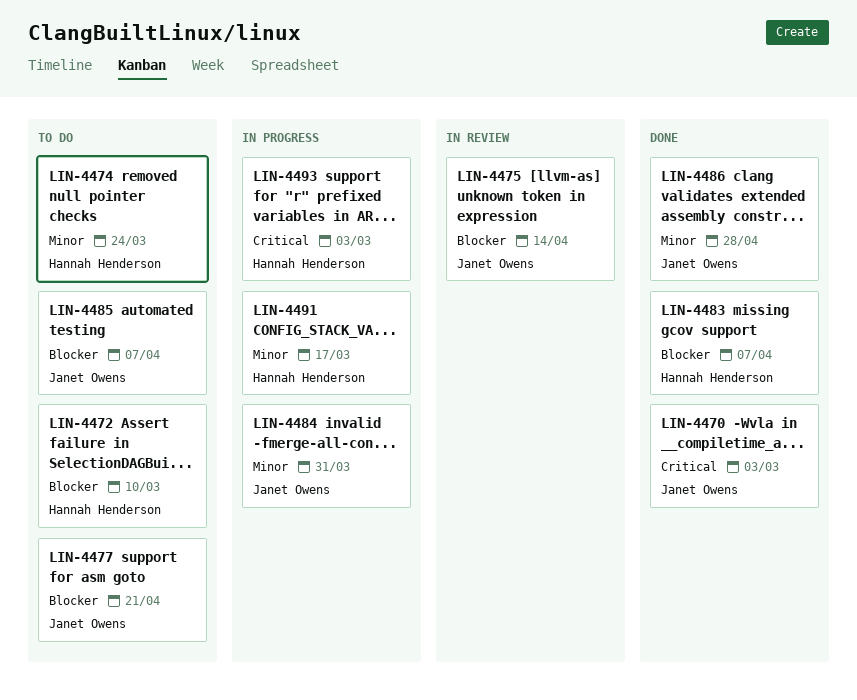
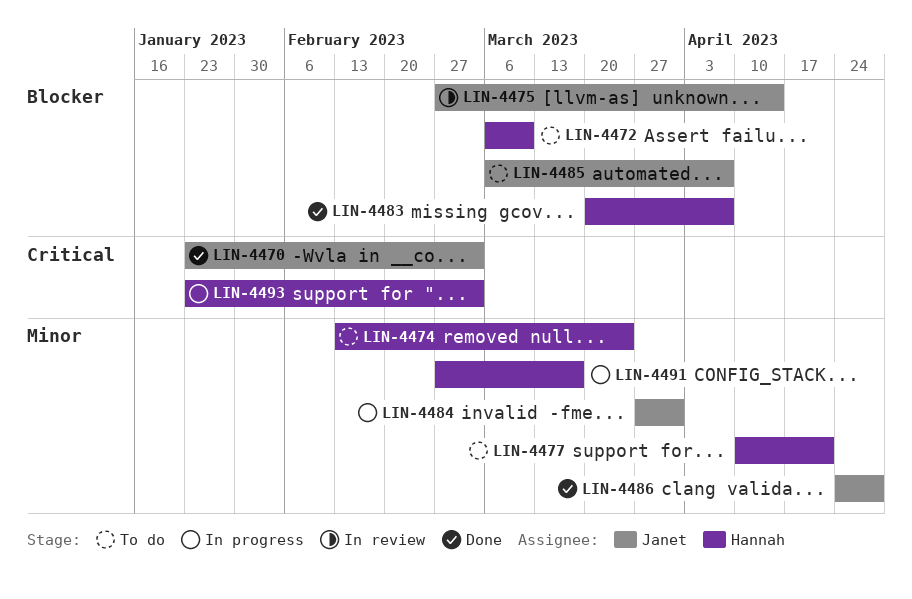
LIN-4477, owner: Janet Owens -> Hannah Henderson
LIN-4477, priority: Blocker -> Minor

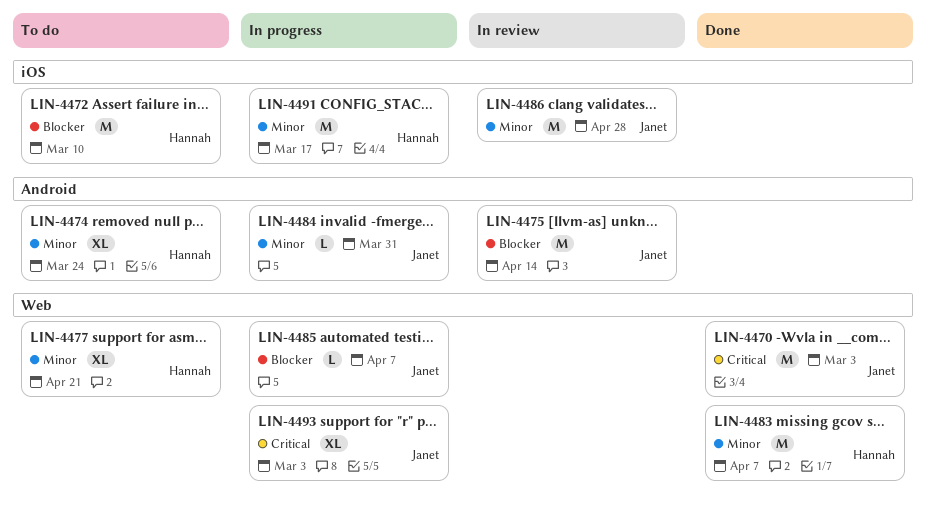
LIN-4483, priority: Blocker -> Minor
LIN-4485, status: To do -> In progress
LIN-4486, status: Done -> In review
LIN-4493, owner: Hannah -> Janet

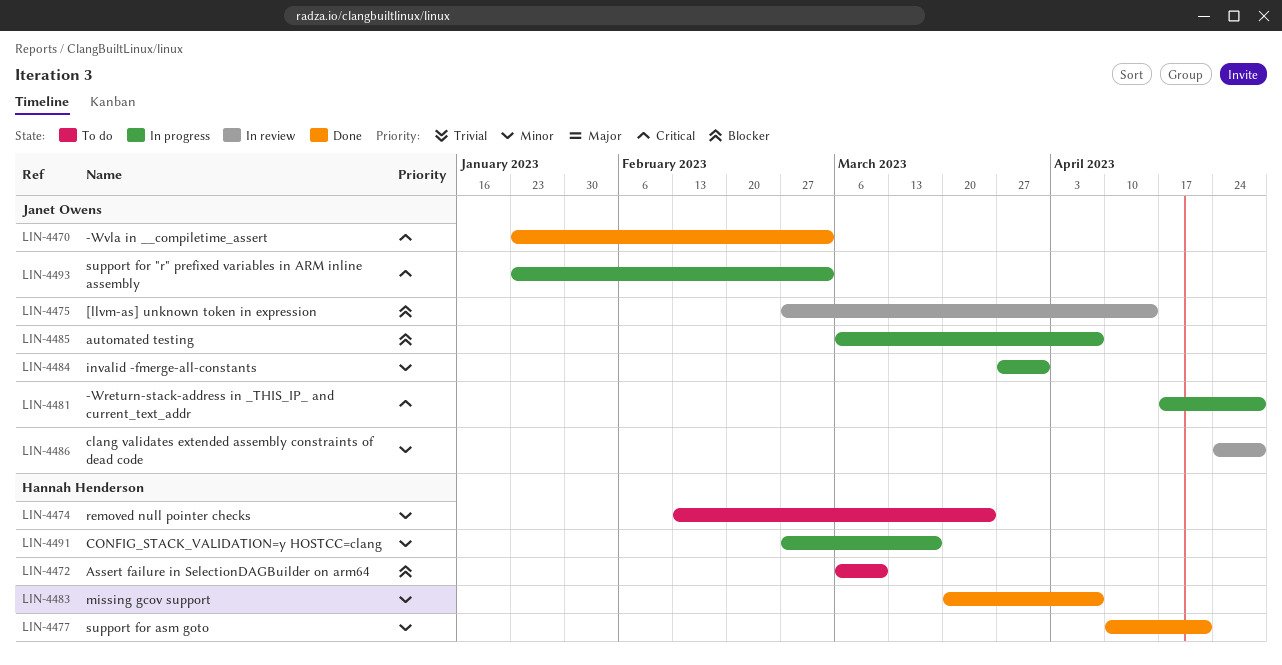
LIN-4477, status: To do -> Done
LIN-4481: none -> present

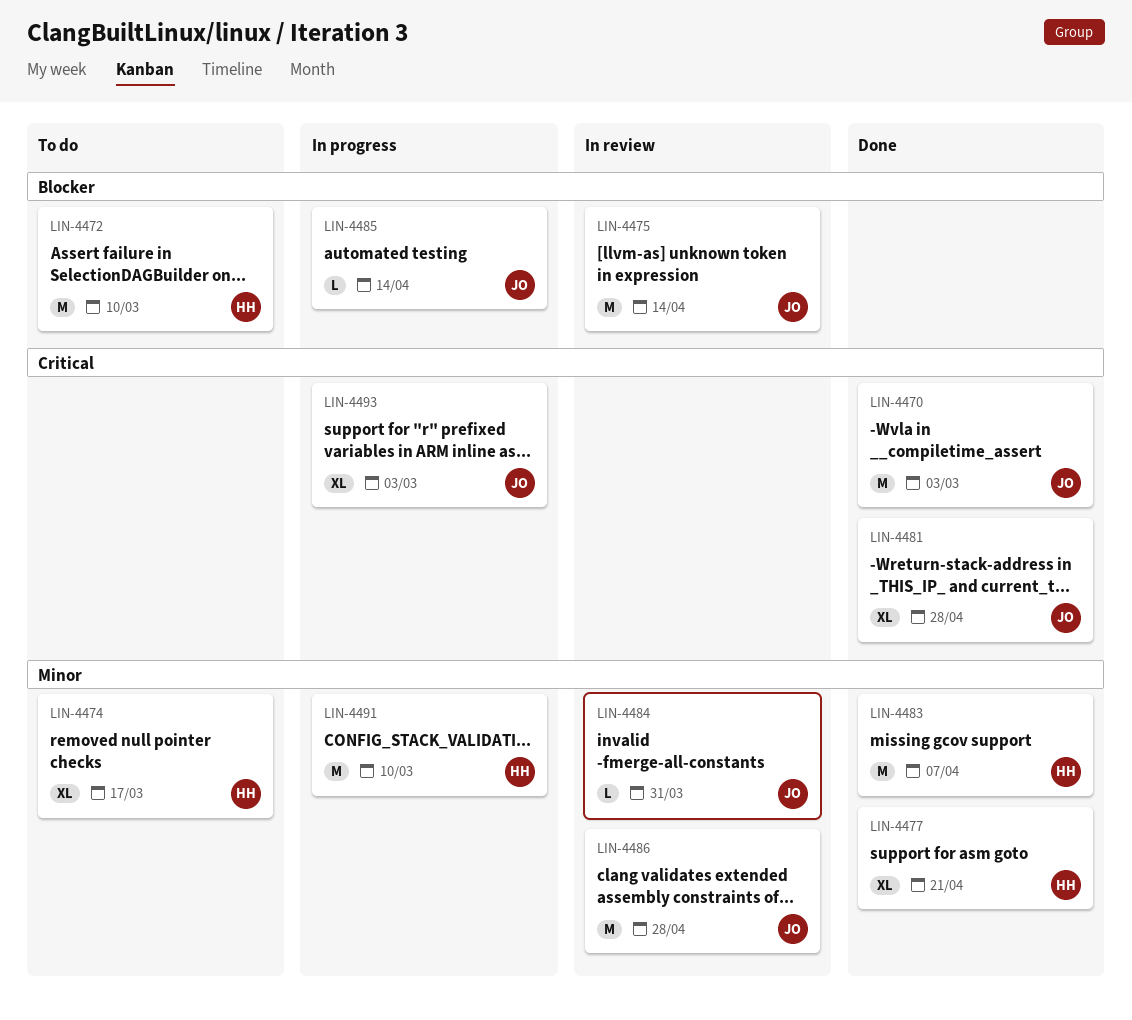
LIN-4474, due: Mar 24 -> Mar 17
LIN-4481, status: In progress -> Done
LIN-4484, status: In progress -> In review
LIN-4485, due: Apr 7 -> Apr 14
LIN-4491, due: Mar 17 -> Mar 10

